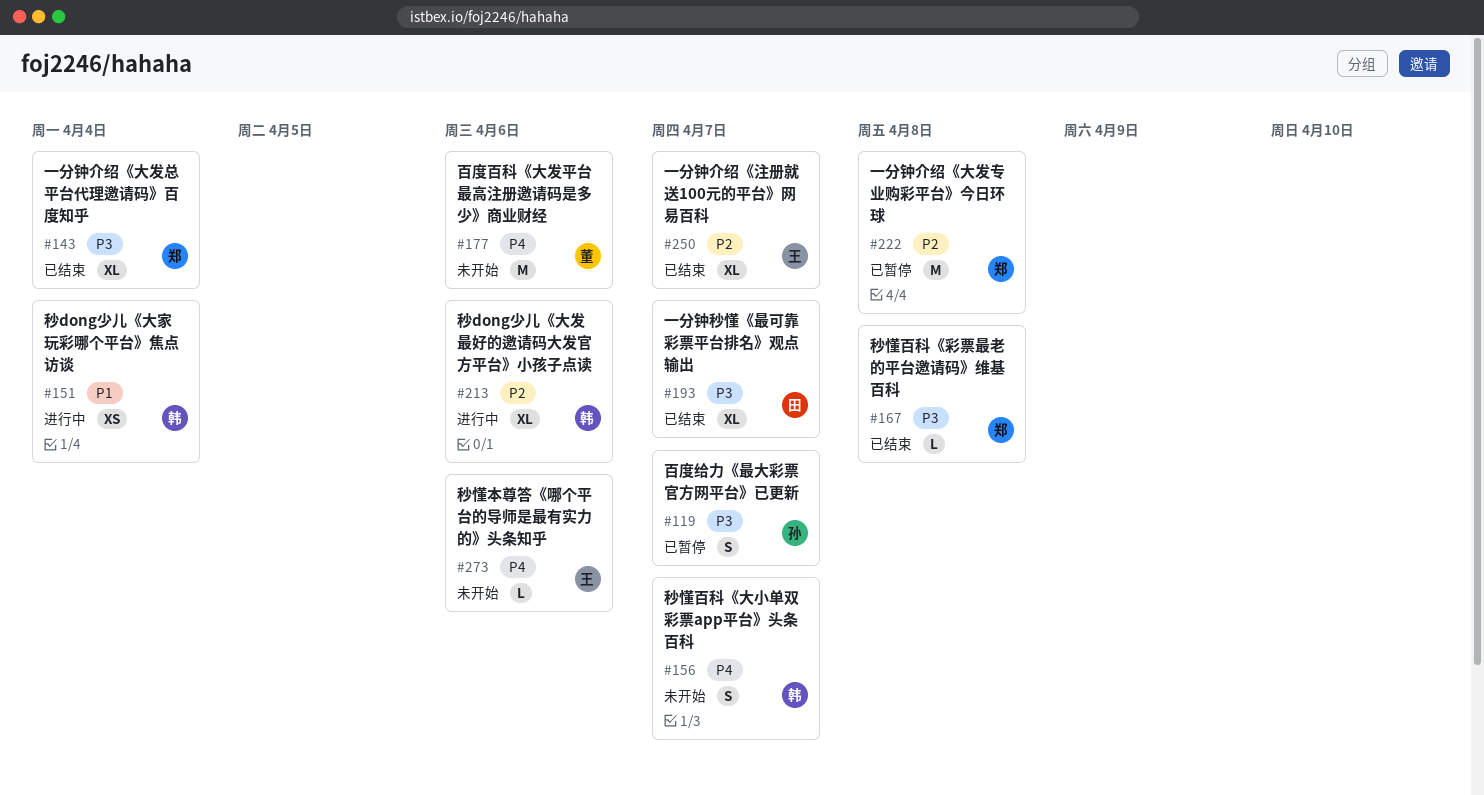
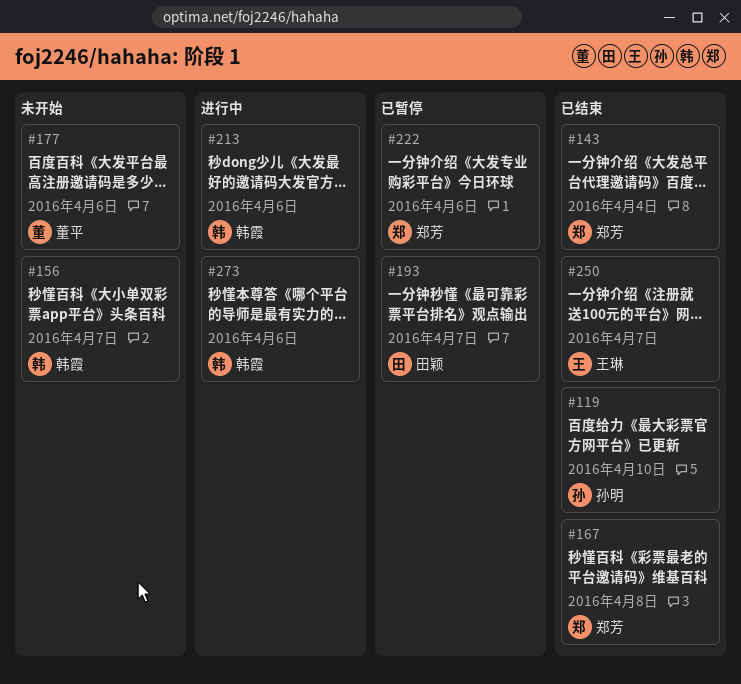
#119, status: 已暂停 -> 已结束
#119, due: Apr 7 -> Apr 10
#151: present -> none
#193, status: 已结束 -> 已暂停
#222, due: Apr 8 -> Apr 6
#273, status: 未开始 -> 进行中
#273, owner: 王琳 -> 韩霞

